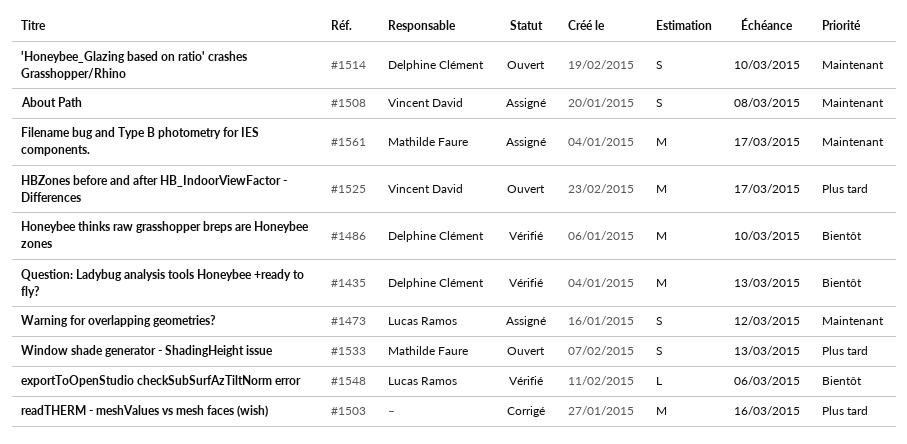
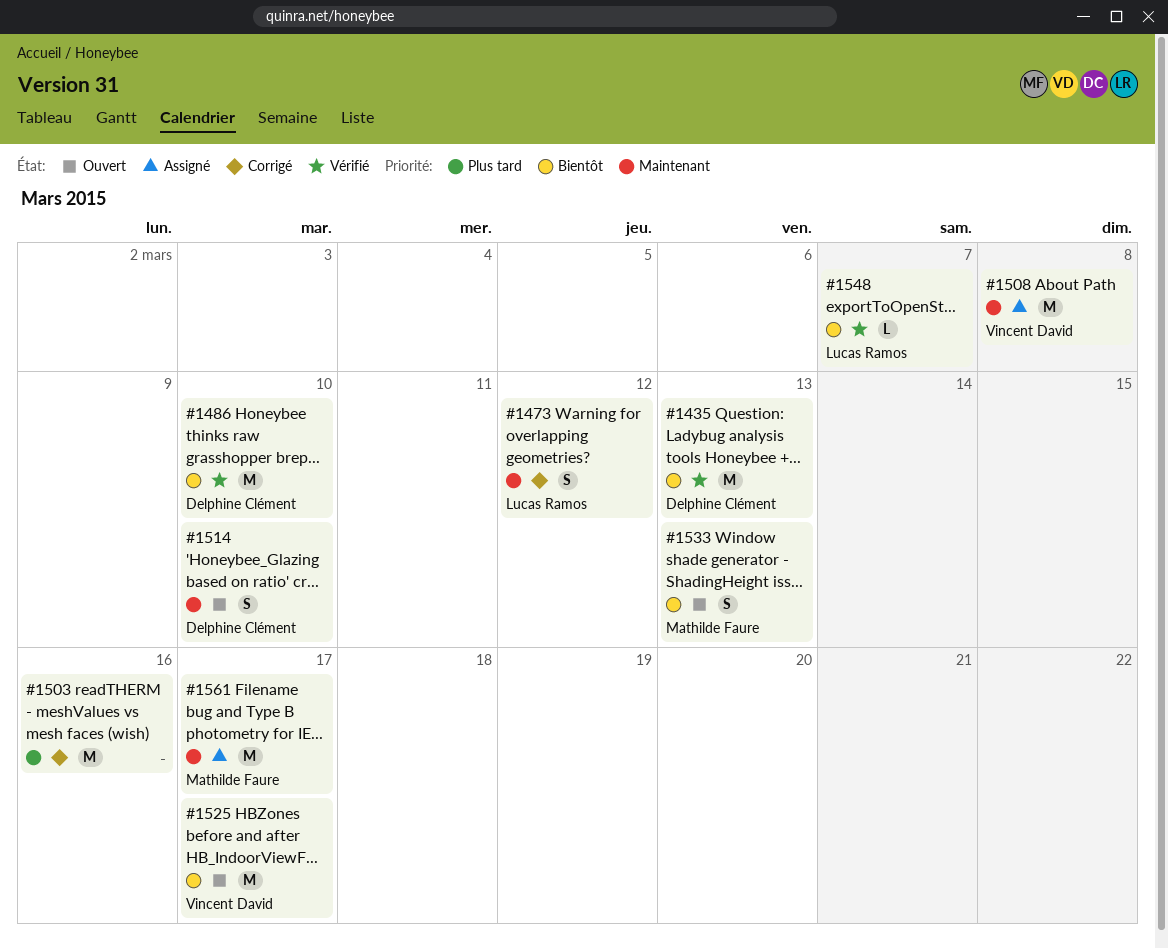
#1473, status: Assigné -> Corrigé
#1508, estimate: S -> M
#1525, priority: Plus tard -> Bientôt
#1533, priority: Plus tard -> Bientôt
#1548, due: Mar 6 -> Mar 7

